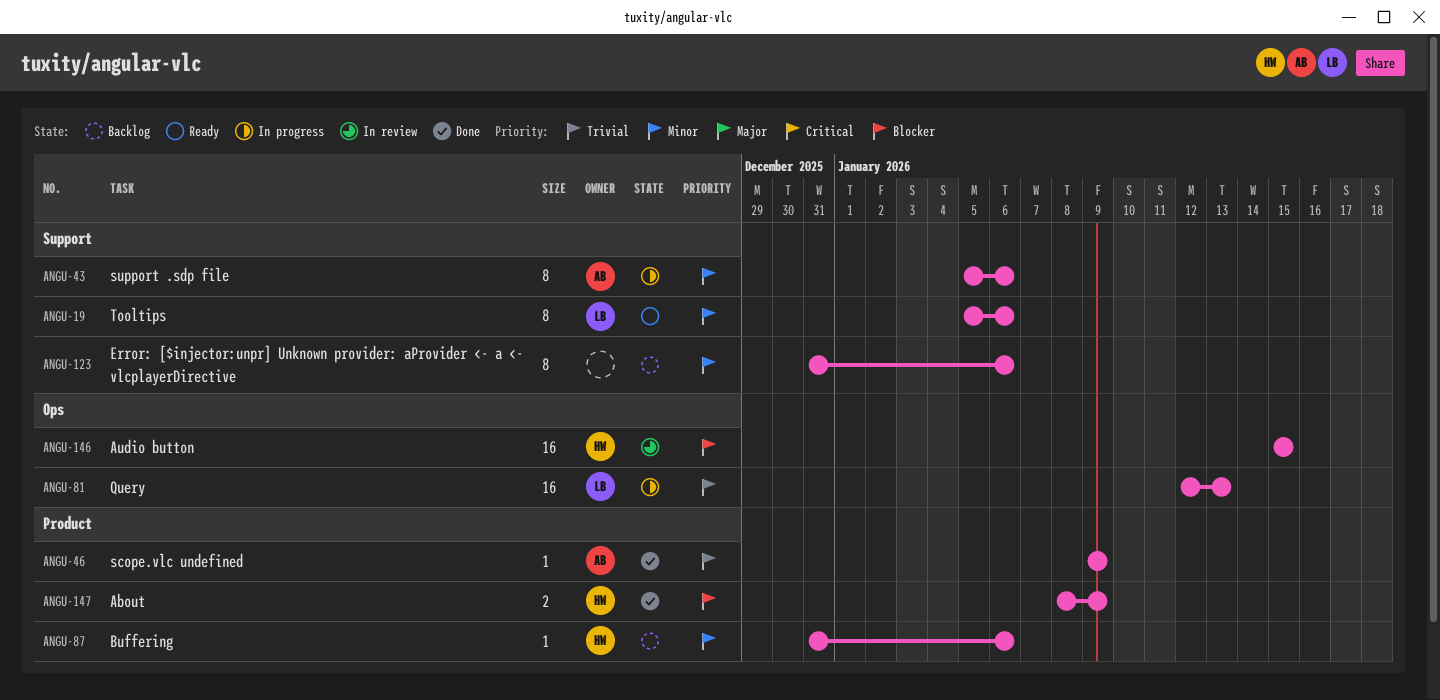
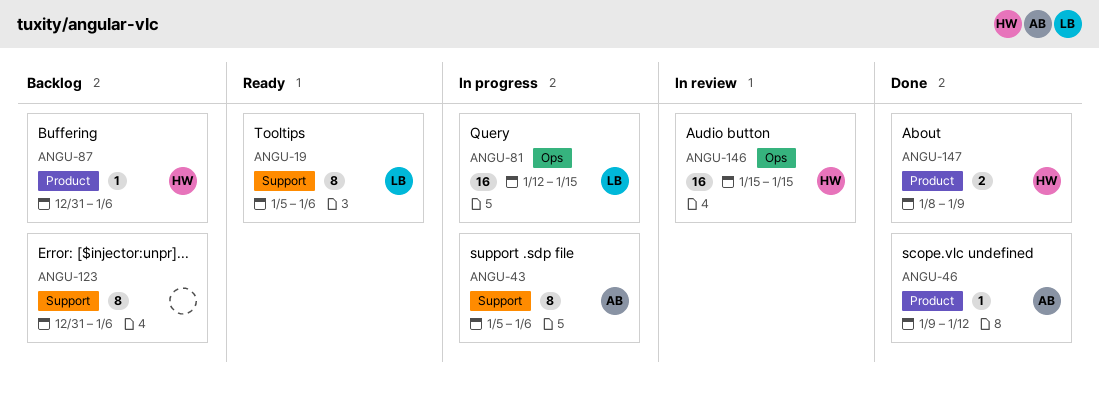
ANGU-46, due: Jan 9 -> Jan 12
ANGU-81, due: Jan 13 -> Jan 15

